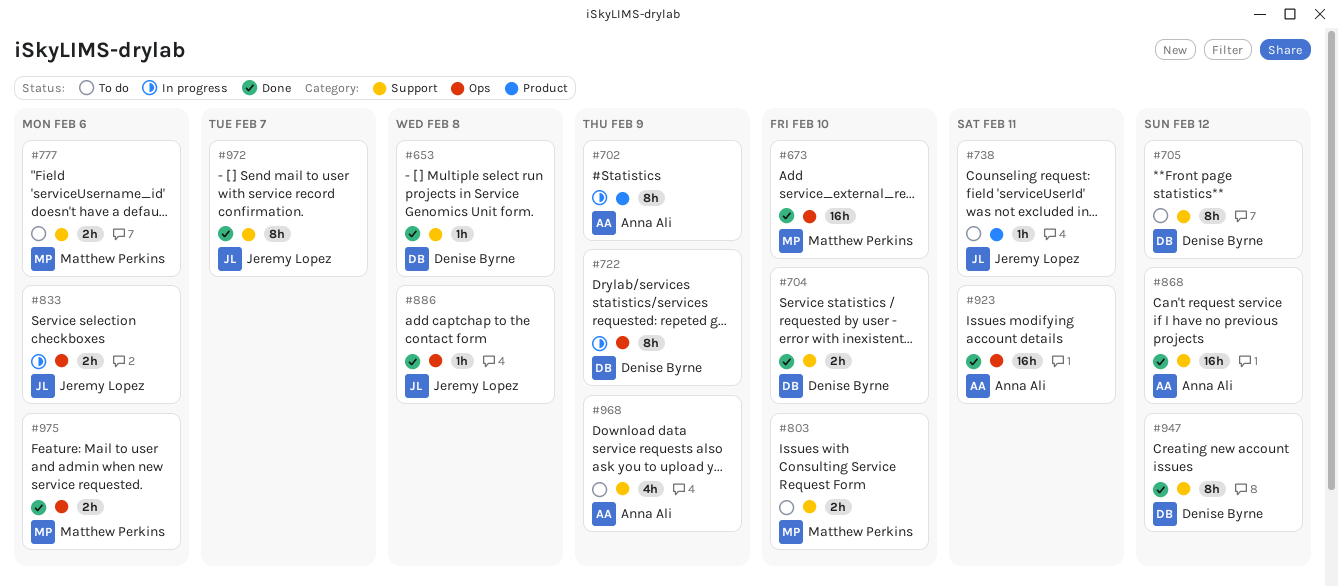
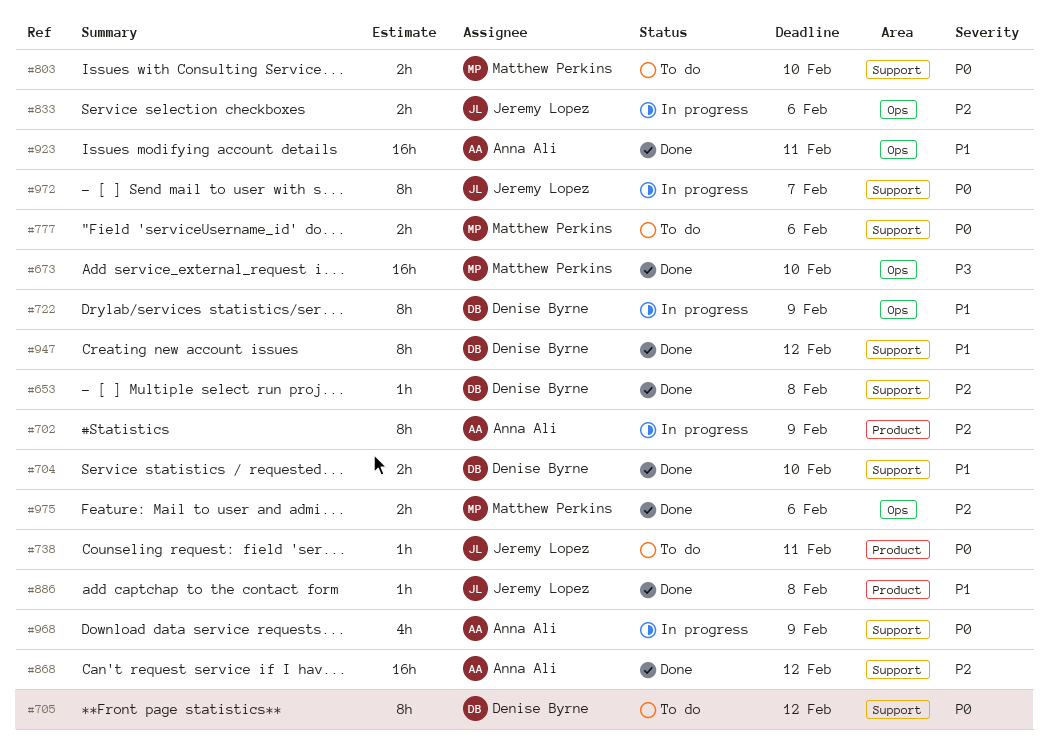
#886, label: Ops -> Product
#968, status: To do -> In progress
#972, status: Done -> In progress

